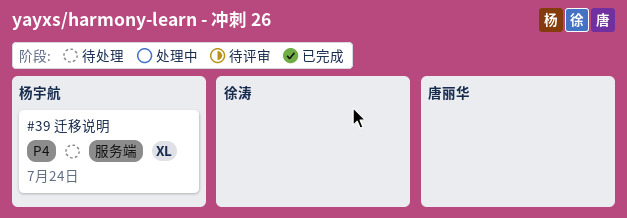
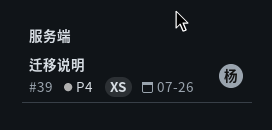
#39, estimate: XL -> XS
#39, due: Jul 24 -> Jul 26

